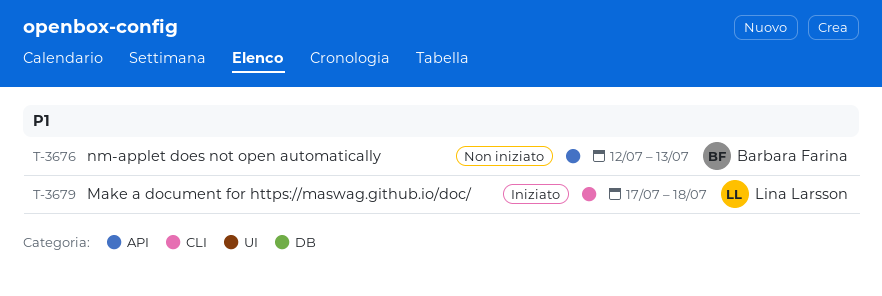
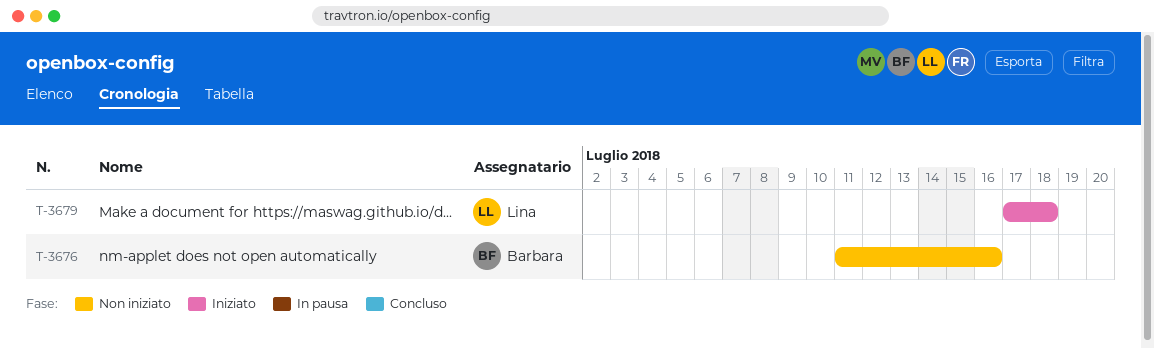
T-3676, start: Jul 12 -> Jul 11
T-3676, due: Jul 13 -> Jul 16

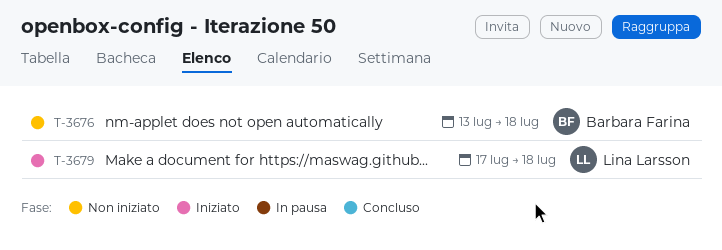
T-3676, start: Jul 11 -> Jul 13
T-3676, due: Jul 16 -> Jul 18

